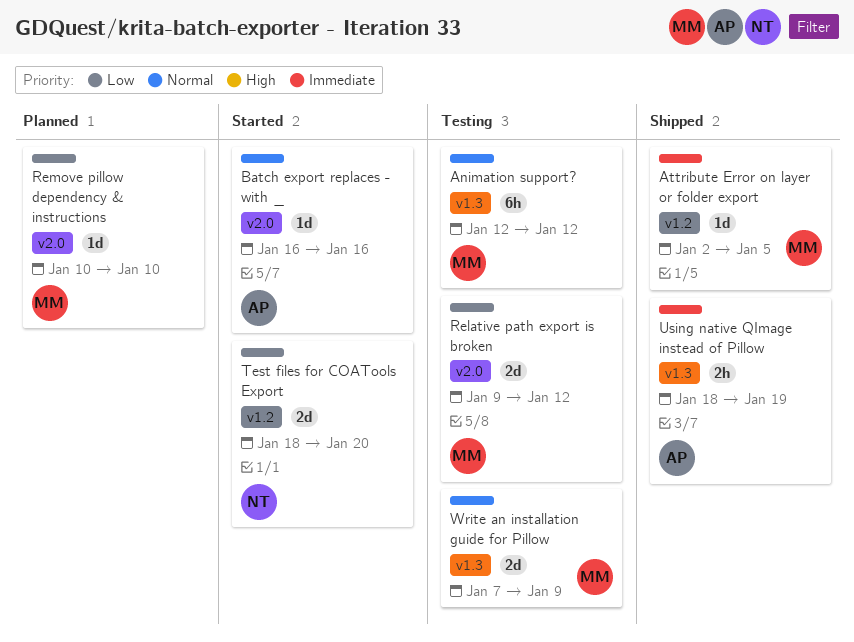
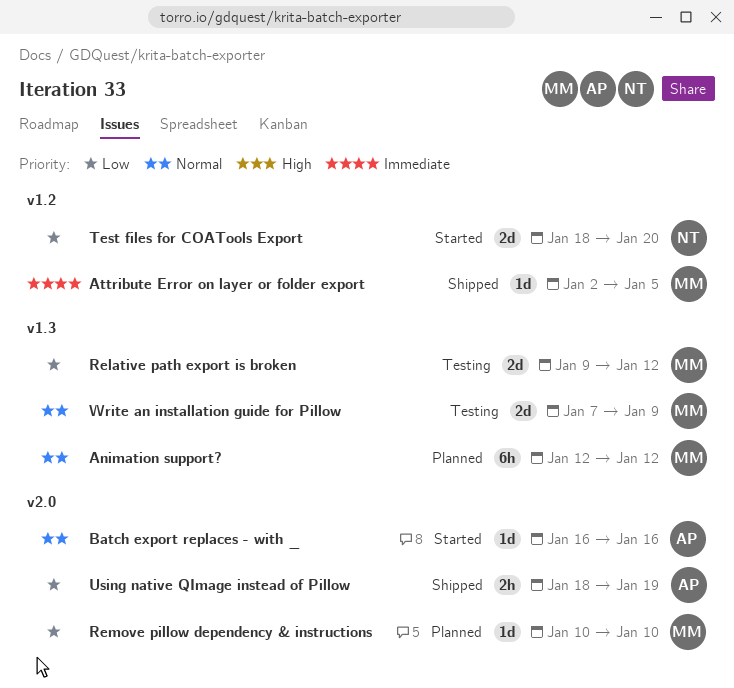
Animation support?, status: Testing -> Planned
Relative path export is broken, label: v2.0 -> v1.3
Using native QImage instead of Pillow, priority: Immediate -> Low
Using native QImage instead of Pillow, label: v1.3 -> v2.0

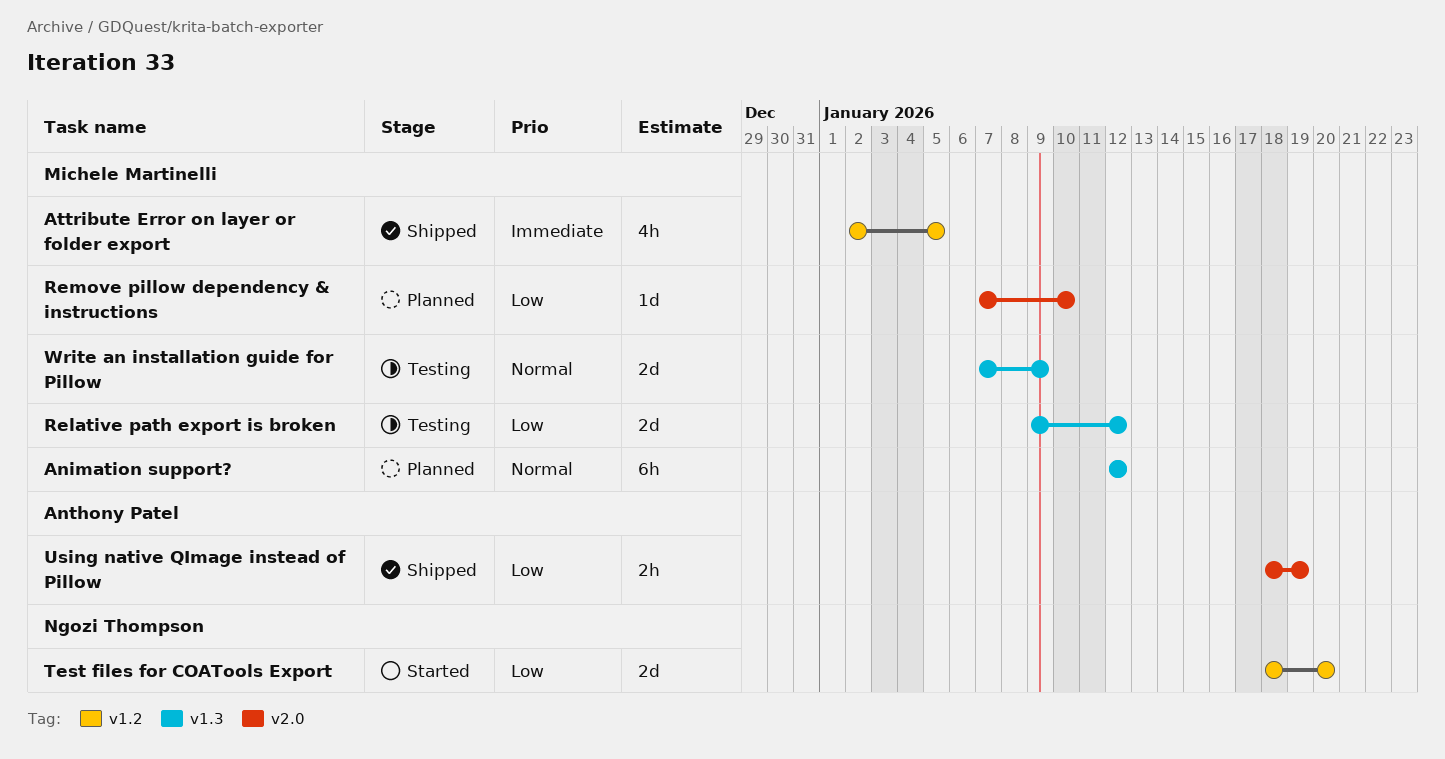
Attribute Error on layer or folder export, estimate: 1d -> 4h
Batch export replaces - with _: present -> none
Remove pillow dependency & instructions, start: Jan 10 -> Jan 7

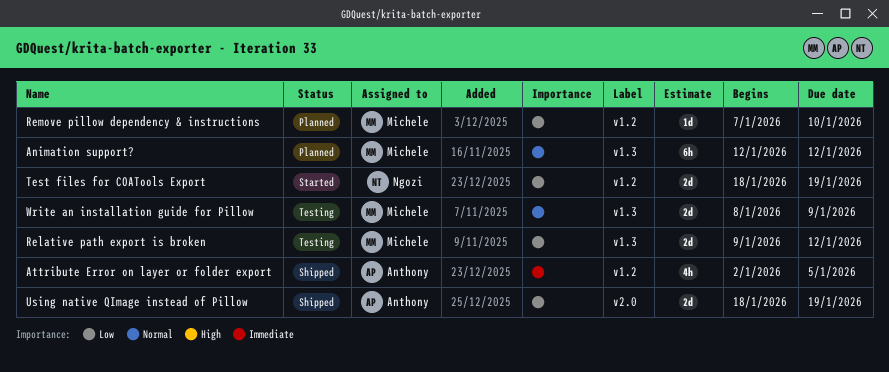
Attribute Error on layer or folder export, owner: Michele Martinelli -> Anthony Patel
Remove pillow dependency & instructions, label: v2.0 -> v1.2
Test files for COATools Export, due: Jan 20 -> Jan 19
Using native QImage instead of Pillow, estimate: 2h -> 2d
Write an installation guide for Pillow, start: Jan 7 -> Jan 8

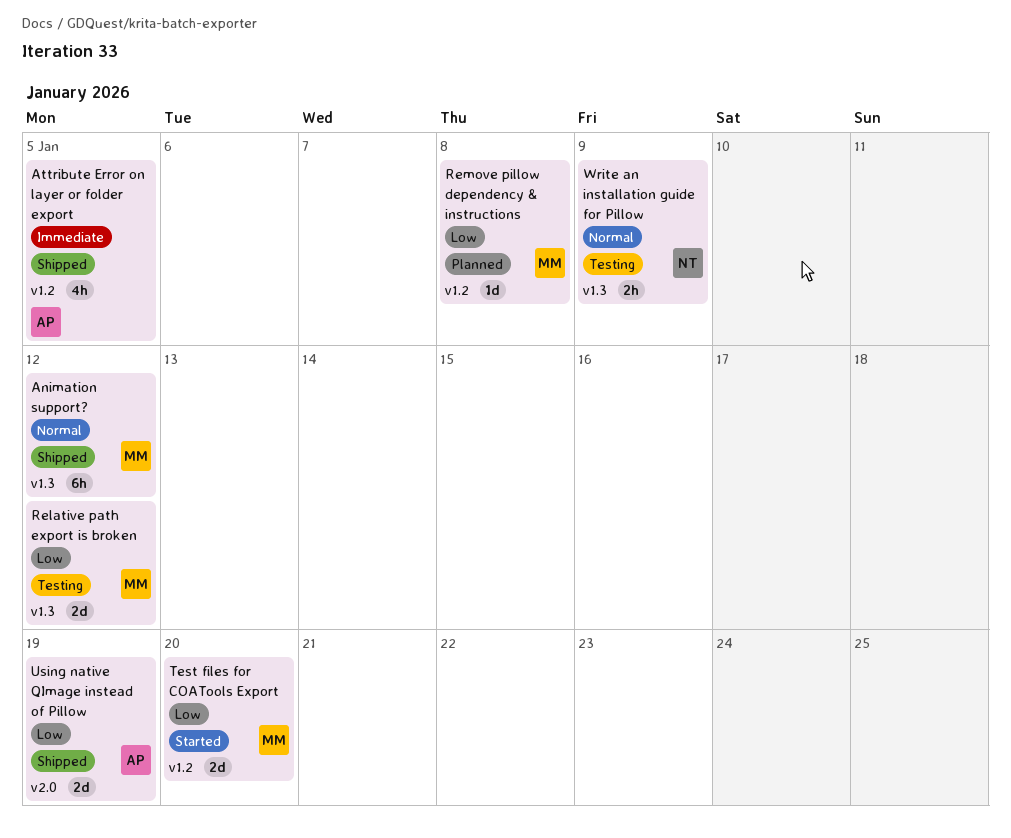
Animation support?, status: Planned -> Shipped
Remove pillow dependency & instructions, due: Jan 10 -> Jan 8
Test files for COATools Export, owner: Ngozi -> Michele
Test files for COATools Export, due: Jan 19 -> Jan 20
Write an installation guide for Pillow, owner: Michele -> Ngozi
Write an installation guide for Pillow, estimate: 2d -> 2h

